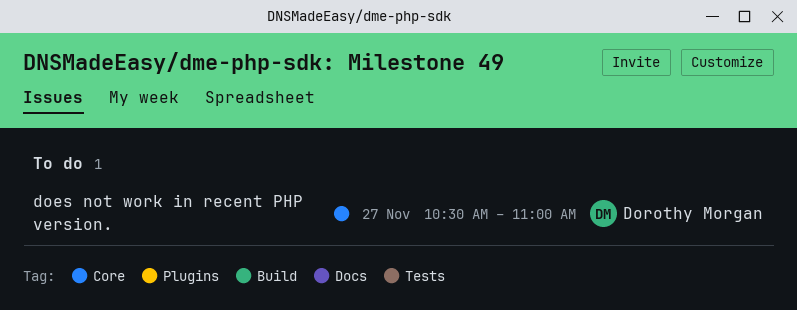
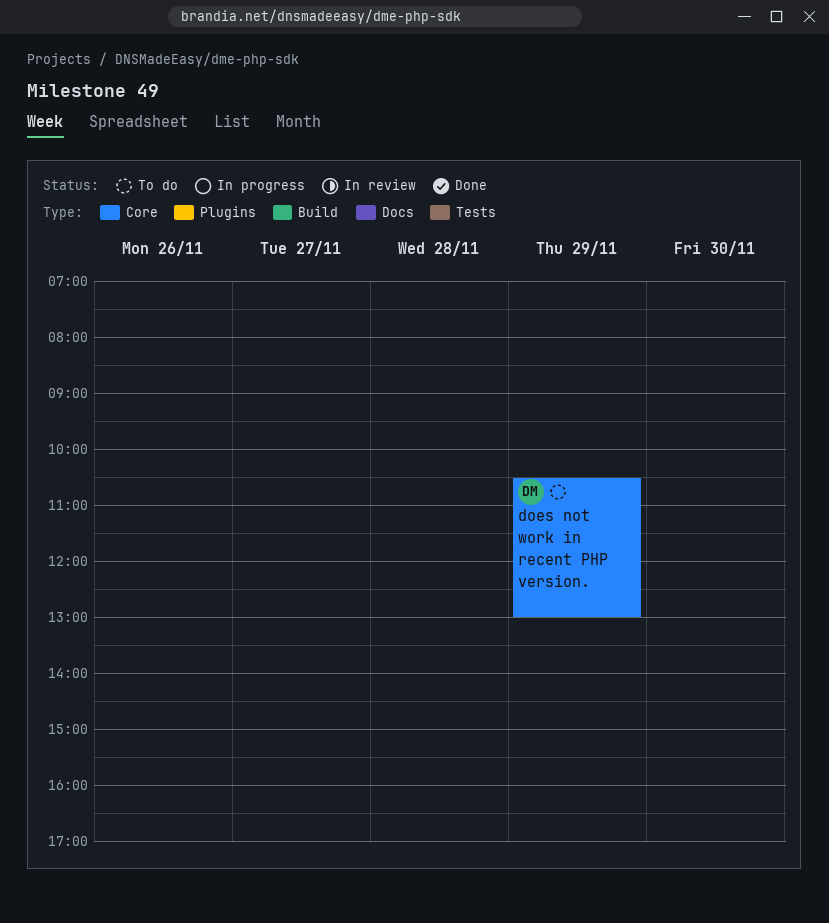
does not work in recent PHP version., day: Nov 27 -> Nov 29
does not work in recent PHP version., ends: 11:00 -> 13:00

